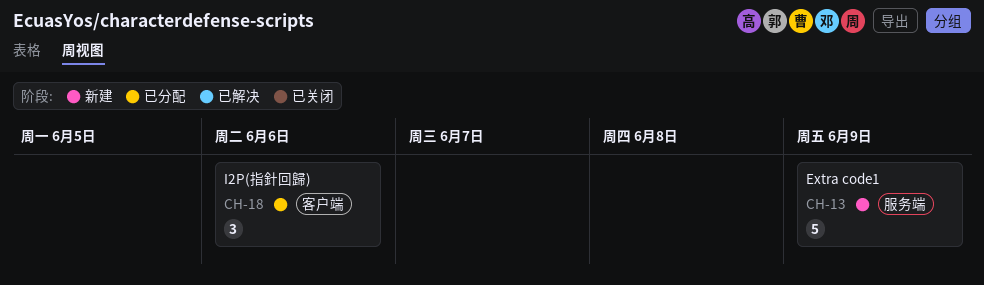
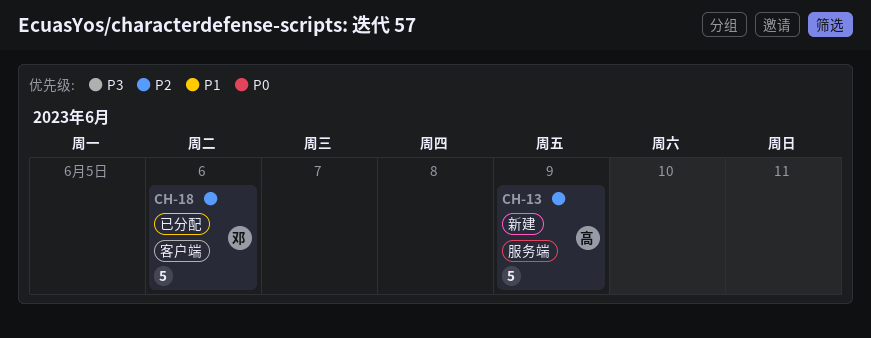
CH-18, estimate: 3 -> 5

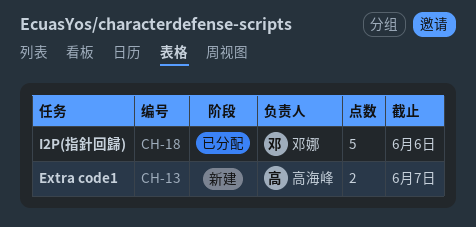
CH-13, estimate: 5 -> 2
CH-13, due: Jun 9 -> Jun 7

